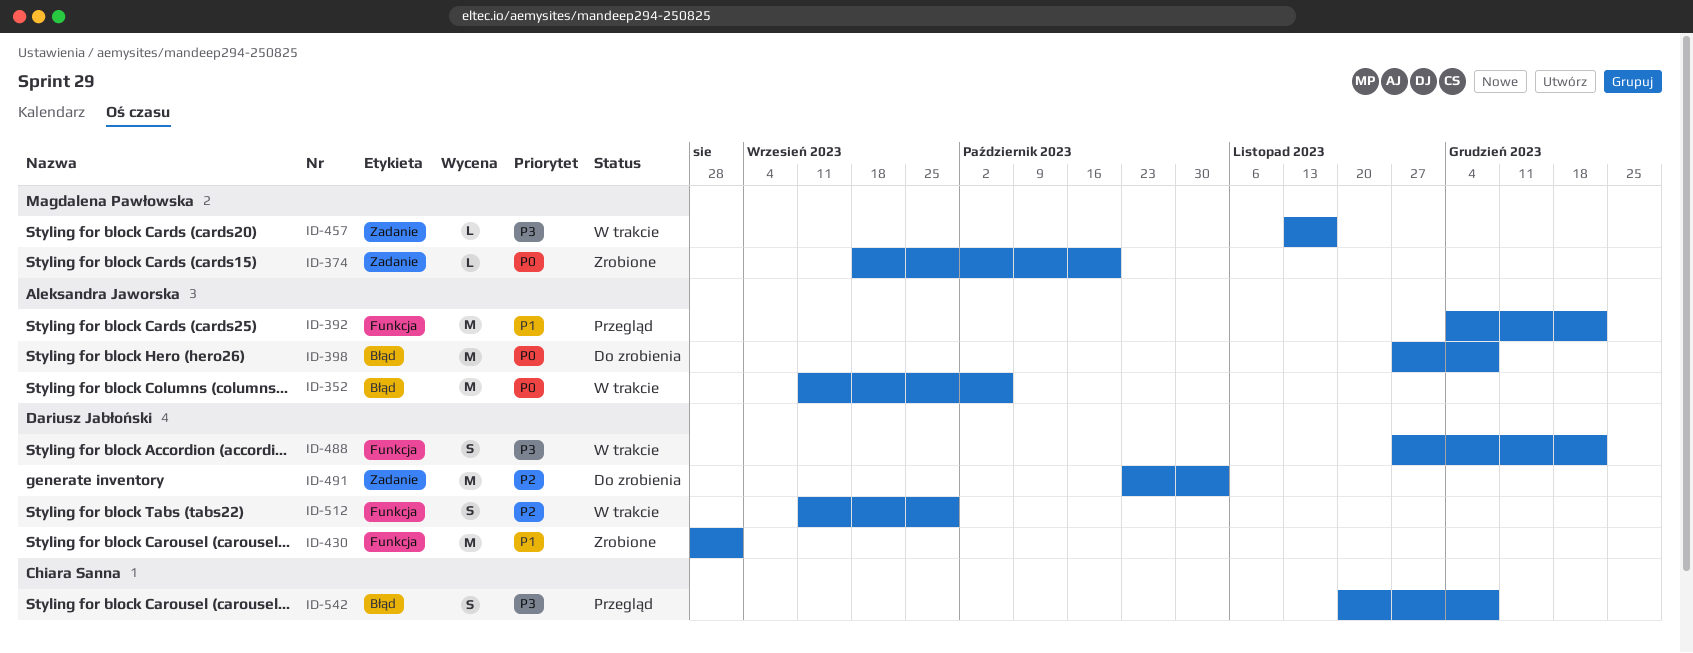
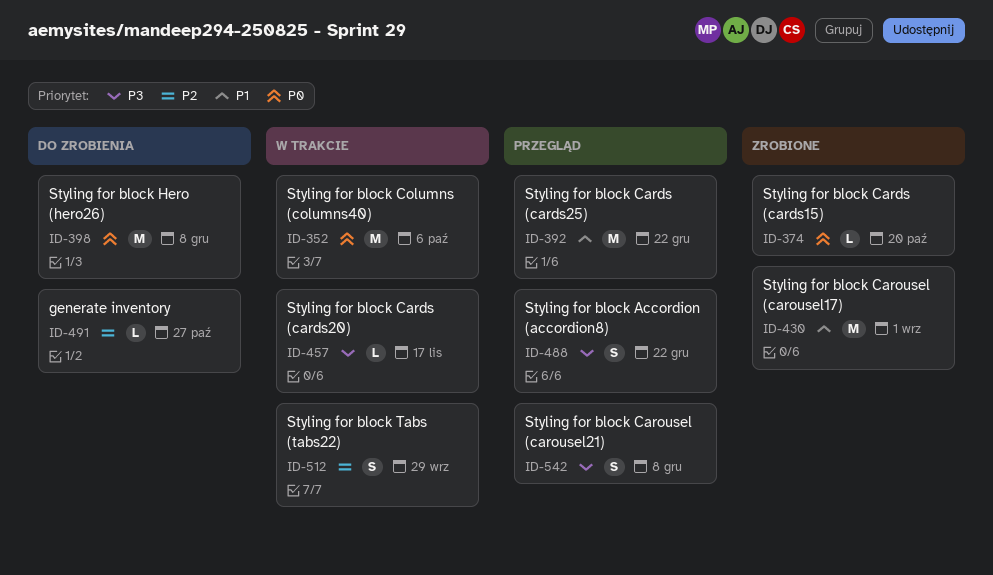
ID-488, status: W trakcie -> Przegląd
ID-491, estimate: M -> L
ID-491, due: Nov 3 -> Oct 27

